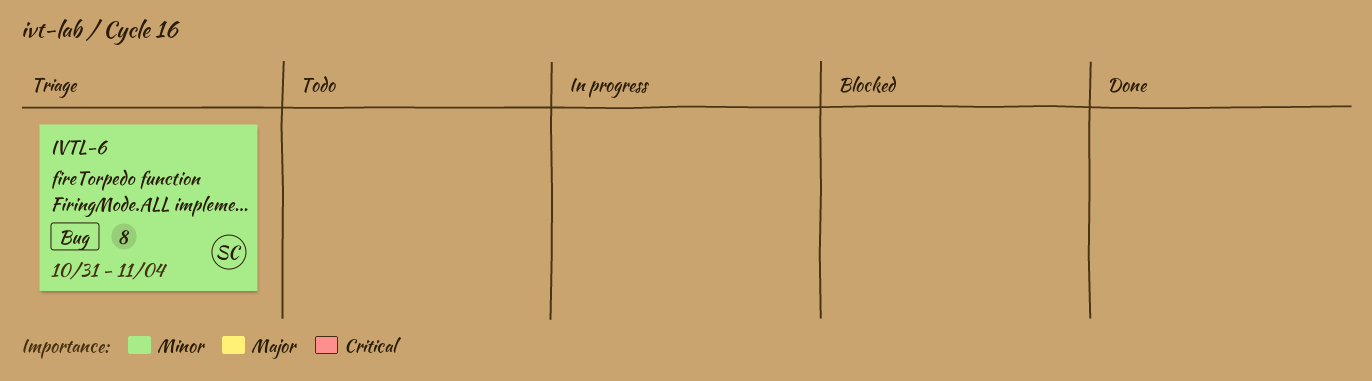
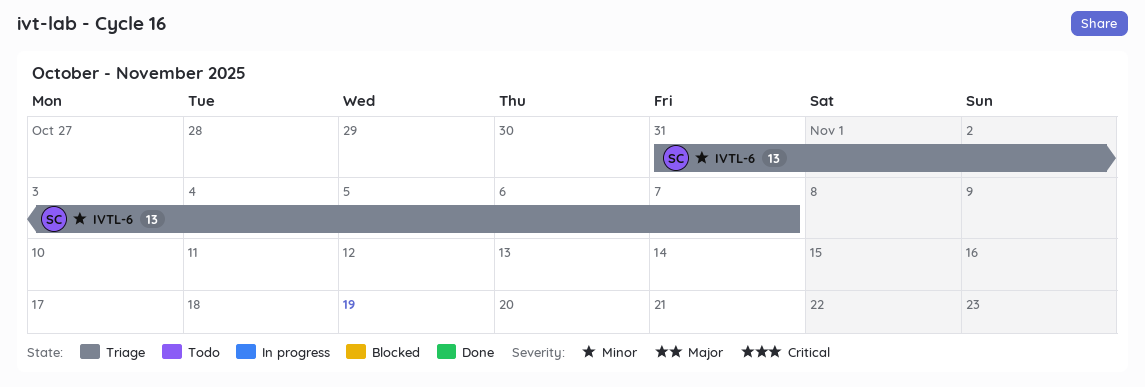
IVTL-6, estimate: 8 -> 13
IVTL-6, due: Nov 4 -> Nov 7

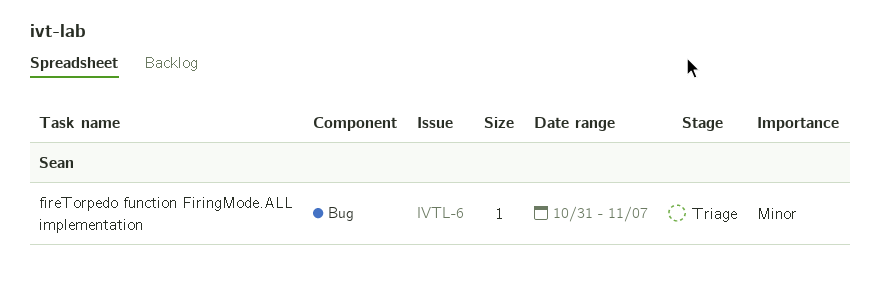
IVTL-6, estimate: 13 -> 1

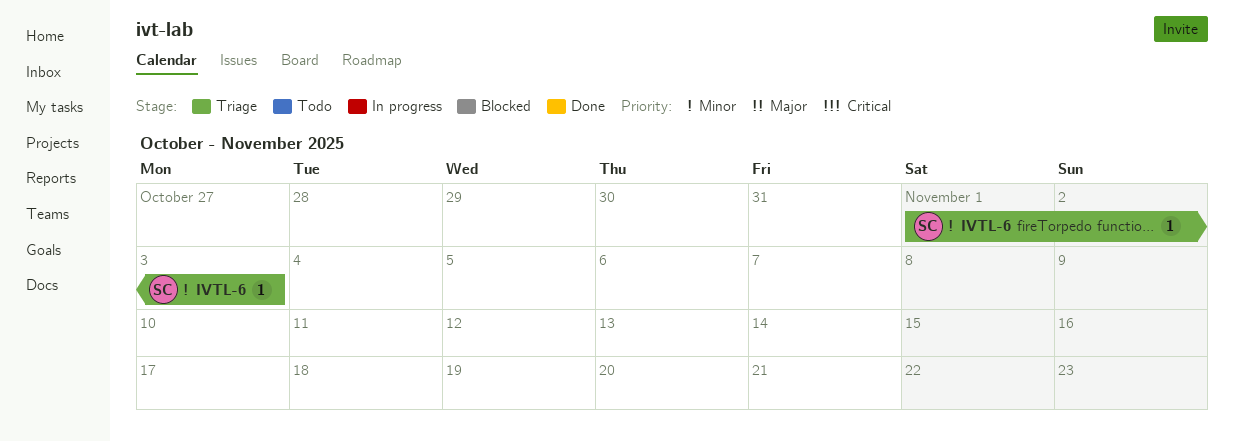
IVTL-6, start: Oct 31 -> Nov 1
IVTL-6, due: Nov 7 -> Nov 3

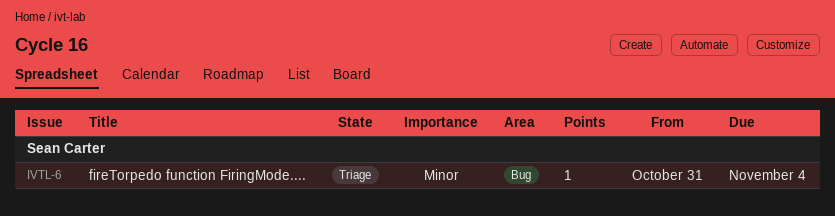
IVTL-6, start: Nov 1 -> Oct 31
IVTL-6, due: Nov 3 -> Nov 4

